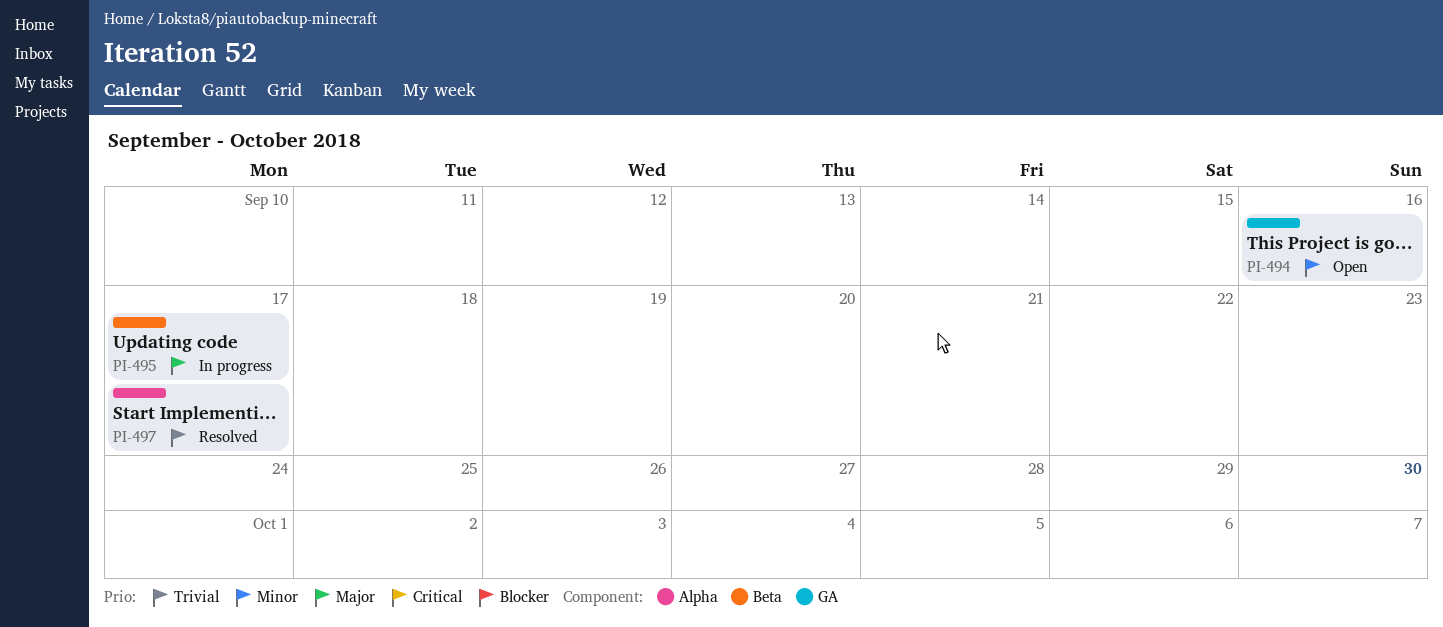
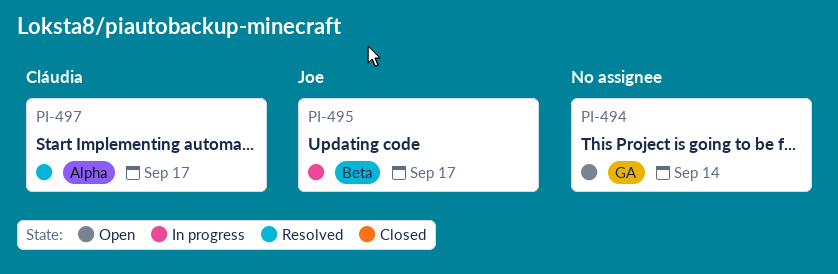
PI-494, due: Sep 16 -> Sep 14

